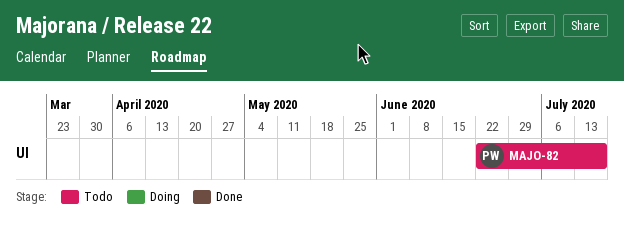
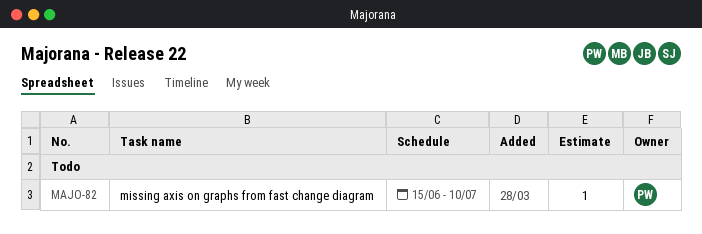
MAJO-82, start: Jun 22 -> Jun 15
MAJO-82, due: Jul 17 -> Jul 10

